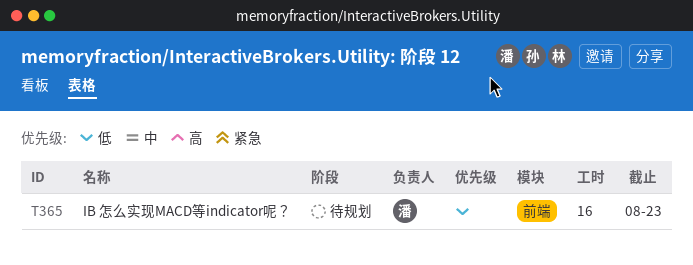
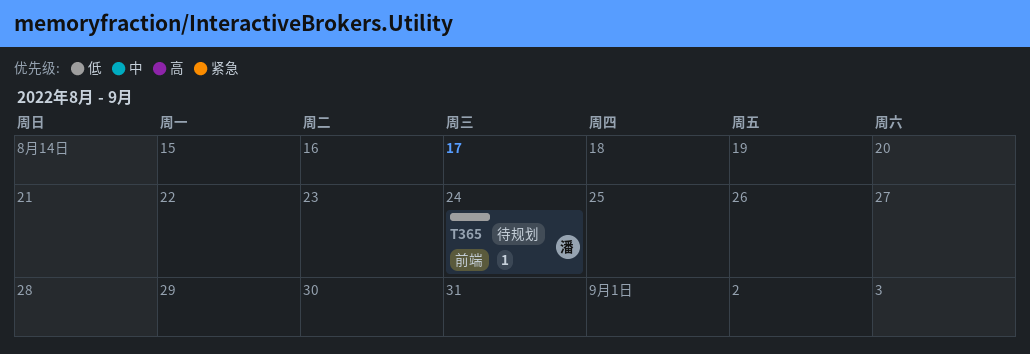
T365, estimate: 16 -> 1
T365, due: Aug 23 -> Aug 24

